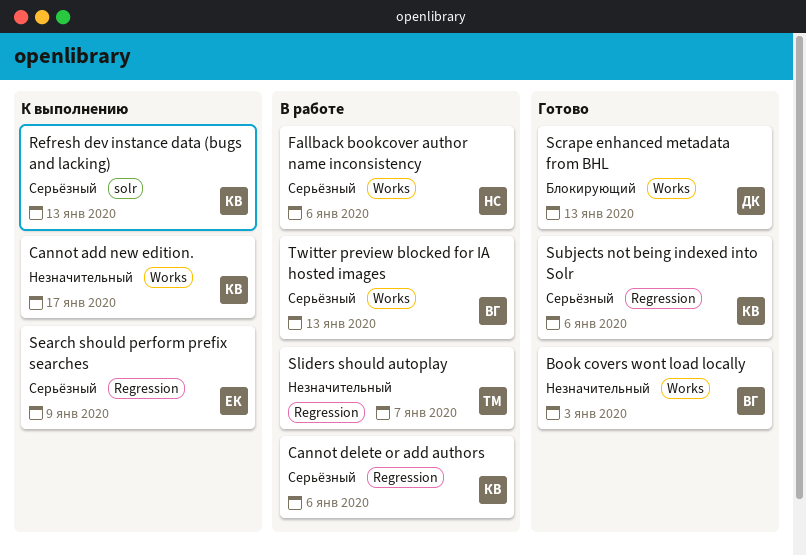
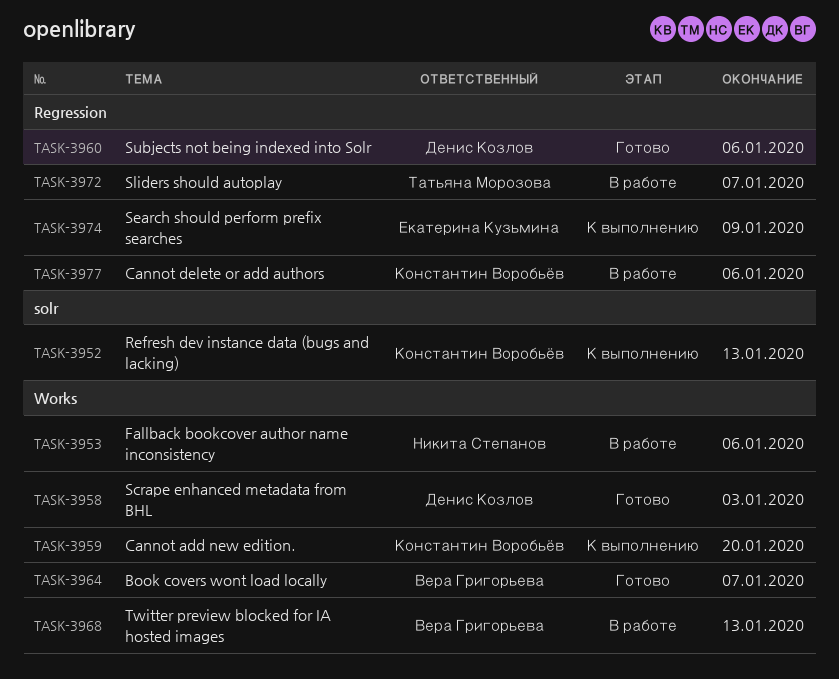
Book covers wont load locally, due: Jan 3 -> Jan 7
Cannot add new edition., due: Jan 17 -> Jan 20
Scrape enhanced metadata from BHL, due: Jan 13 -> Jan 3
Subjects not being indexed into Solr, owner: Константин Воробьёв -> Денис Козлов

